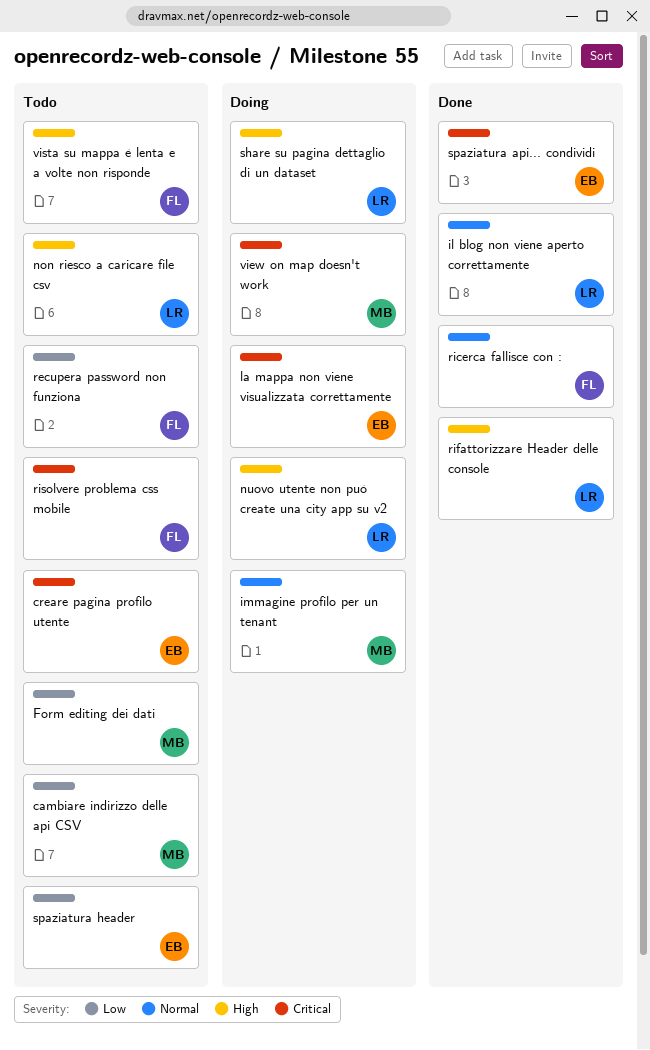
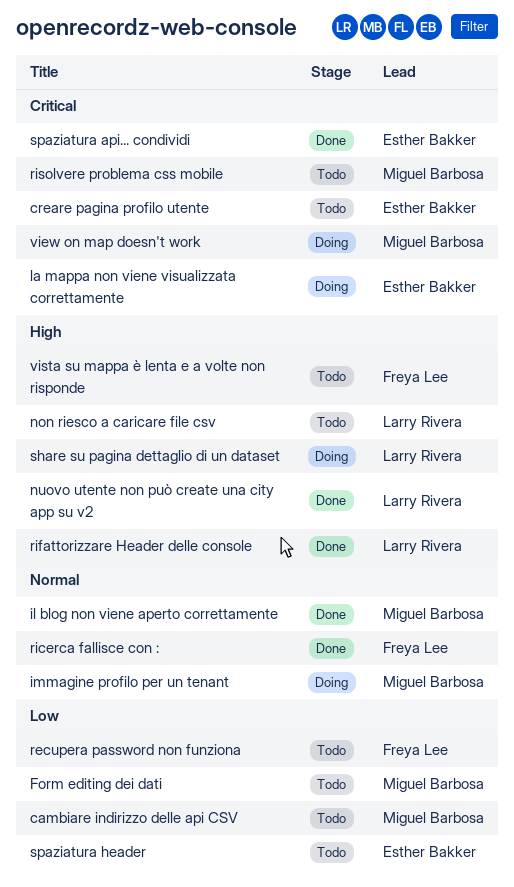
il blog non viene aperto correttamente, owner: Larry Rivera -> Miguel Barbosa
nuovo utente non può create una city app su v2, status: Doing -> Done
risolvere problema css mobile, owner: Freya Lee -> Miguel Barbosa

